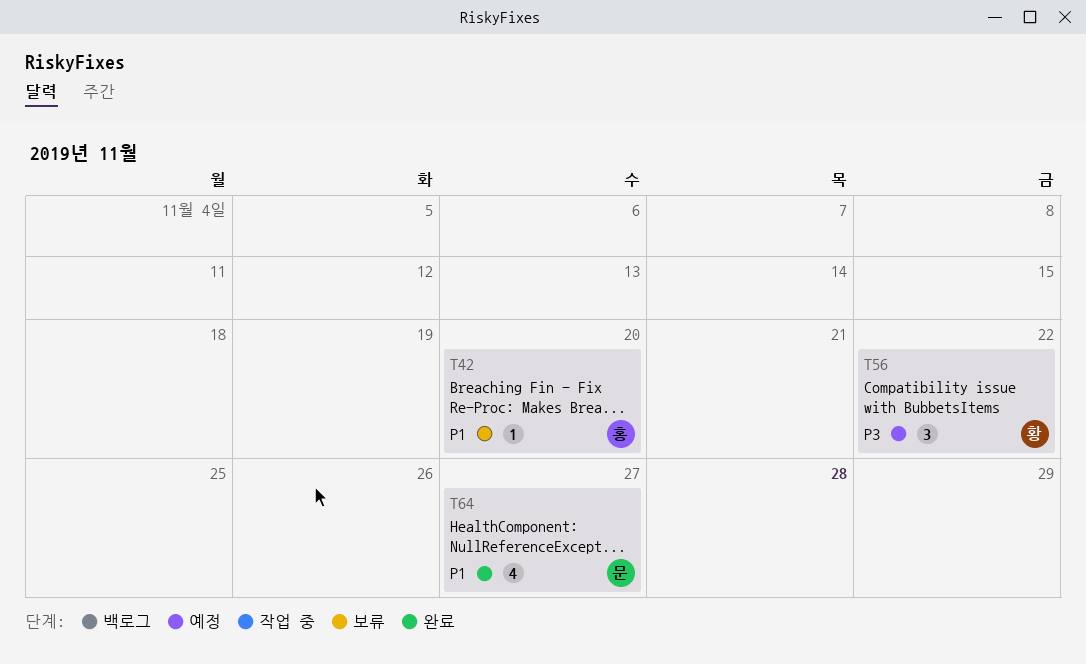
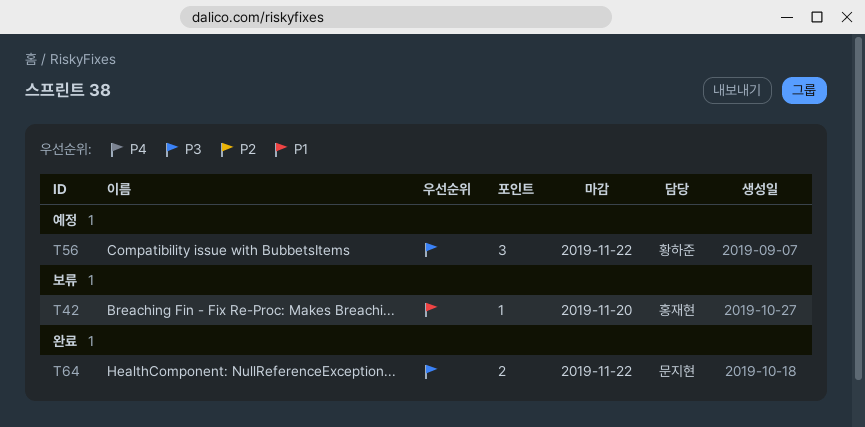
T64, priority: P1 -> P3
T64, estimate: 4 -> 2
T64, due: Nov 27 -> Nov 22

